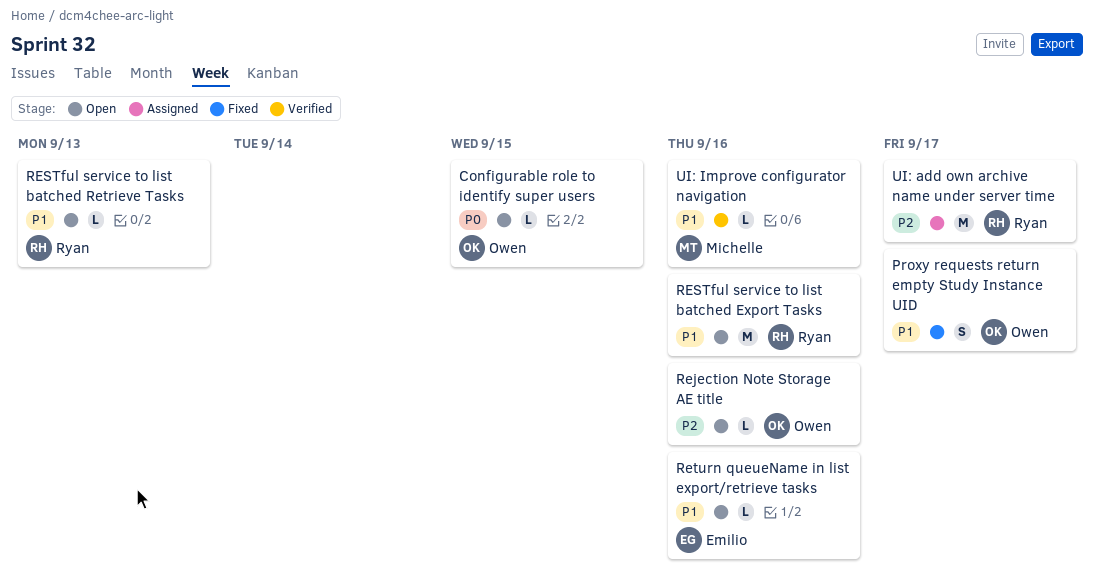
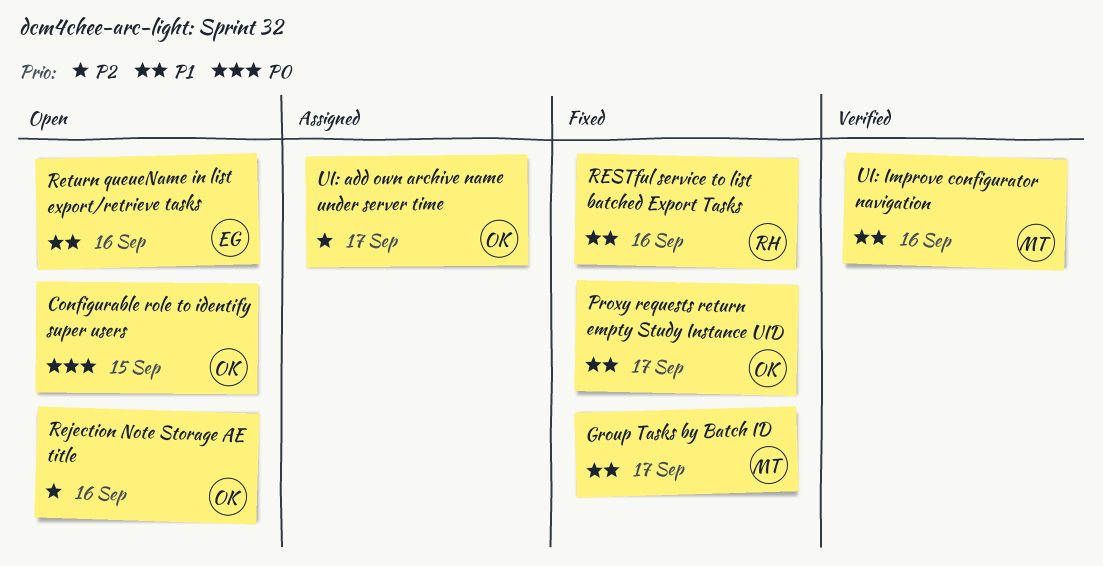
Group Tasks by Batch ID: none -> present
RESTful service to list batched Export Tasks, status: Open -> Fixed
RESTful service to list batched Retrieve Tasks: present -> none
UI: add own archive name under server time, owner: Ryan -> Owen

